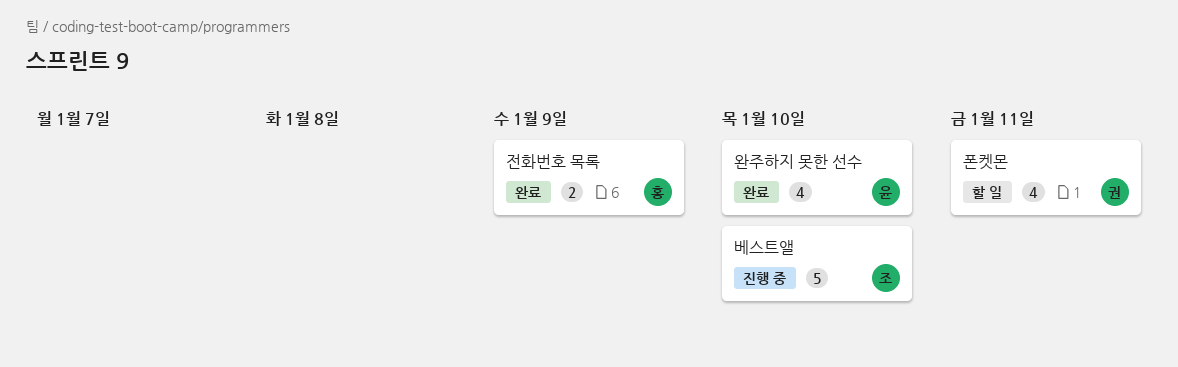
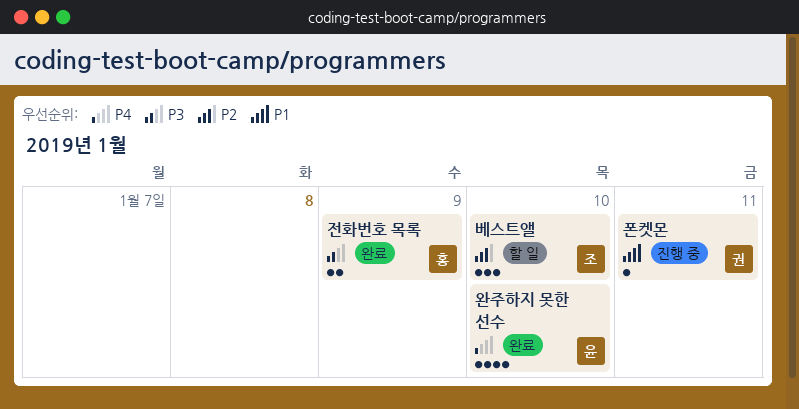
베스트앨, status: 진행 중 -> 할 일
베스트앨, estimate: 5 -> 3
폰켓몬, status: 할 일 -> 진행 중
폰켓몬, estimate: 4 -> 1

